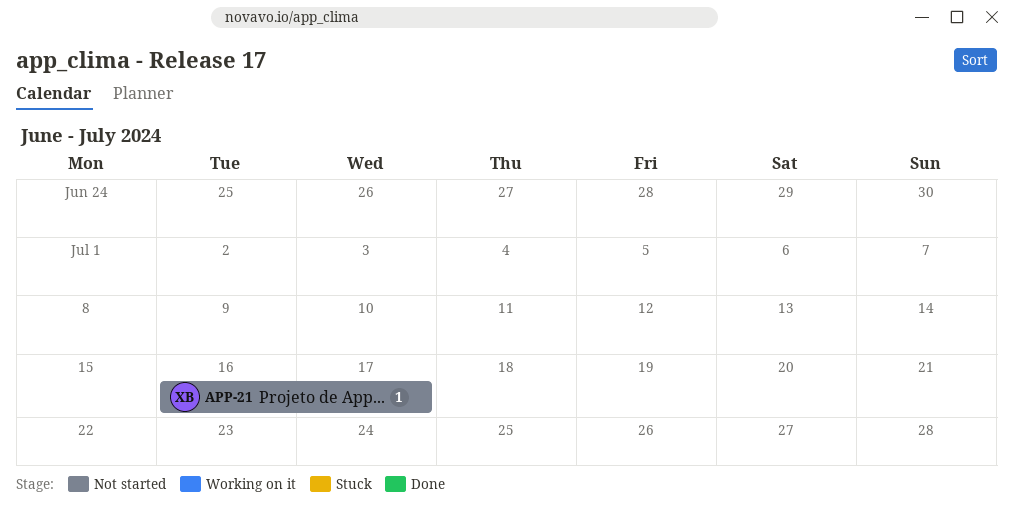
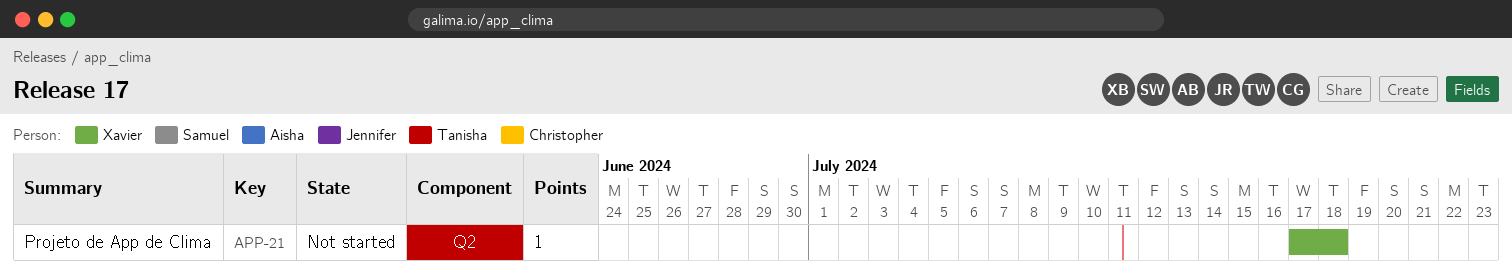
APP-21, start: Jul 16 -> Jul 17
APP-21, due: Jul 17 -> Jul 18

